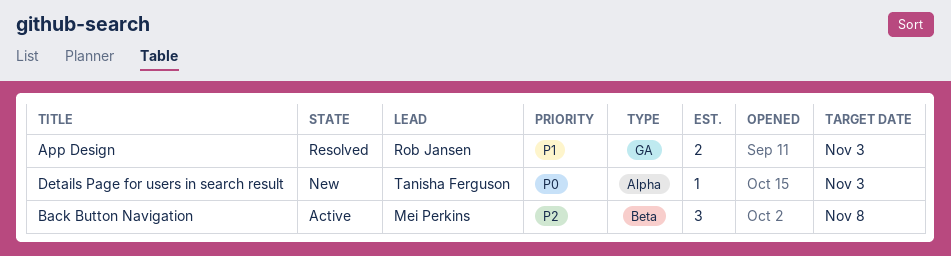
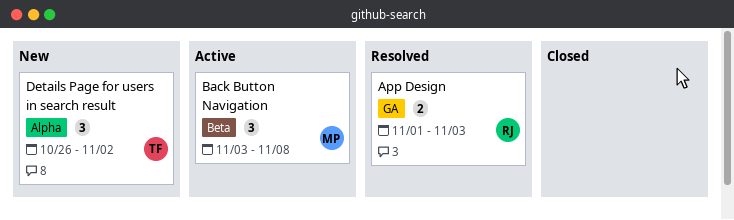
Details Page for users in search result, estimate: 1 -> 3
Details Page for users in search result, due: Nov 3 -> Nov 2

